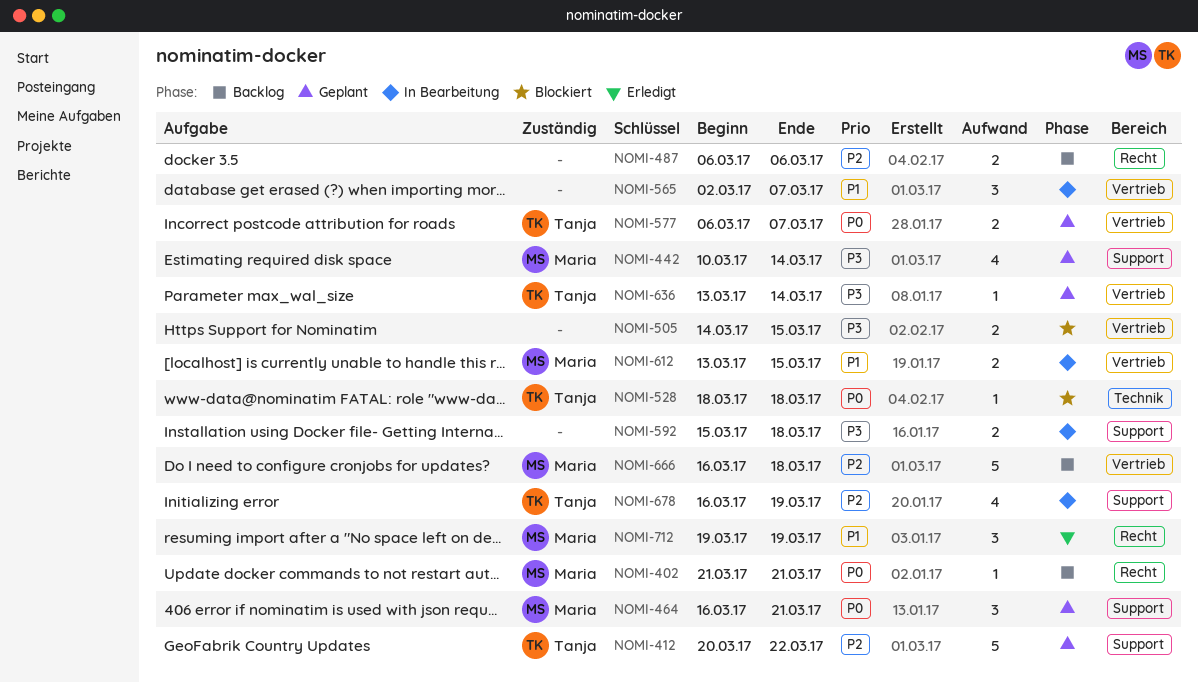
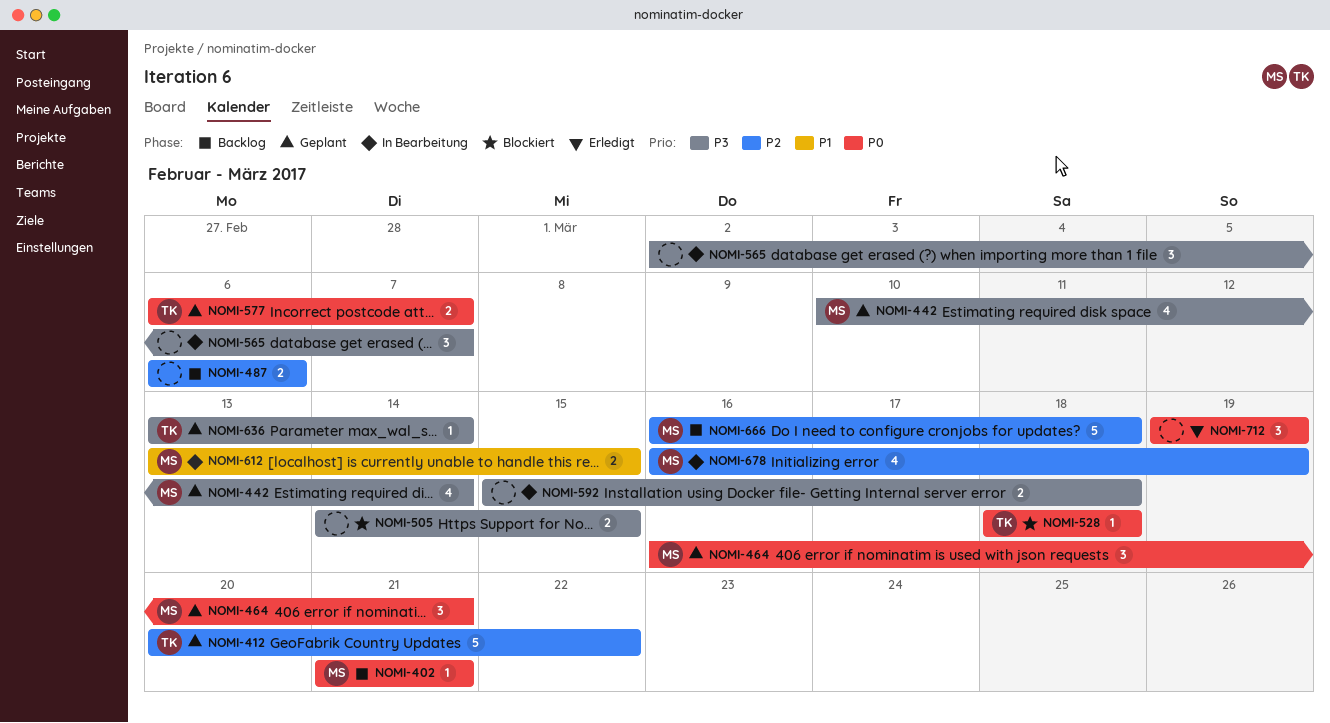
NOMI-565, priority: P1 -> P3
NOMI-678, owner: Tanja -> Maria
NOMI-712, owner: Maria -> none
NOMI-712, priority: P1 -> P0

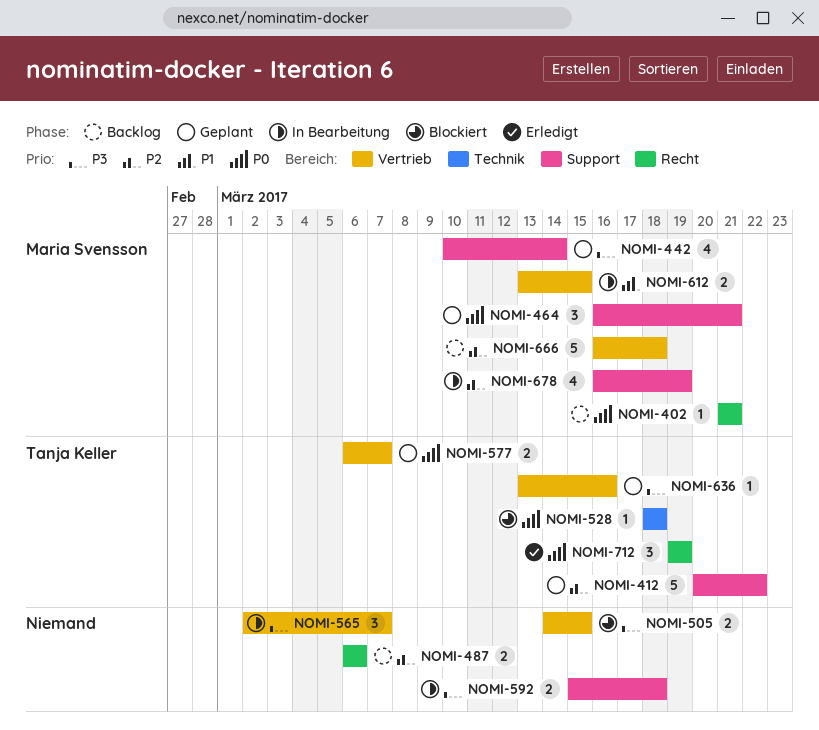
NOMI-636, due: Mar 14 -> Mar 16
NOMI-712, owner: none -> Tanja Keller

